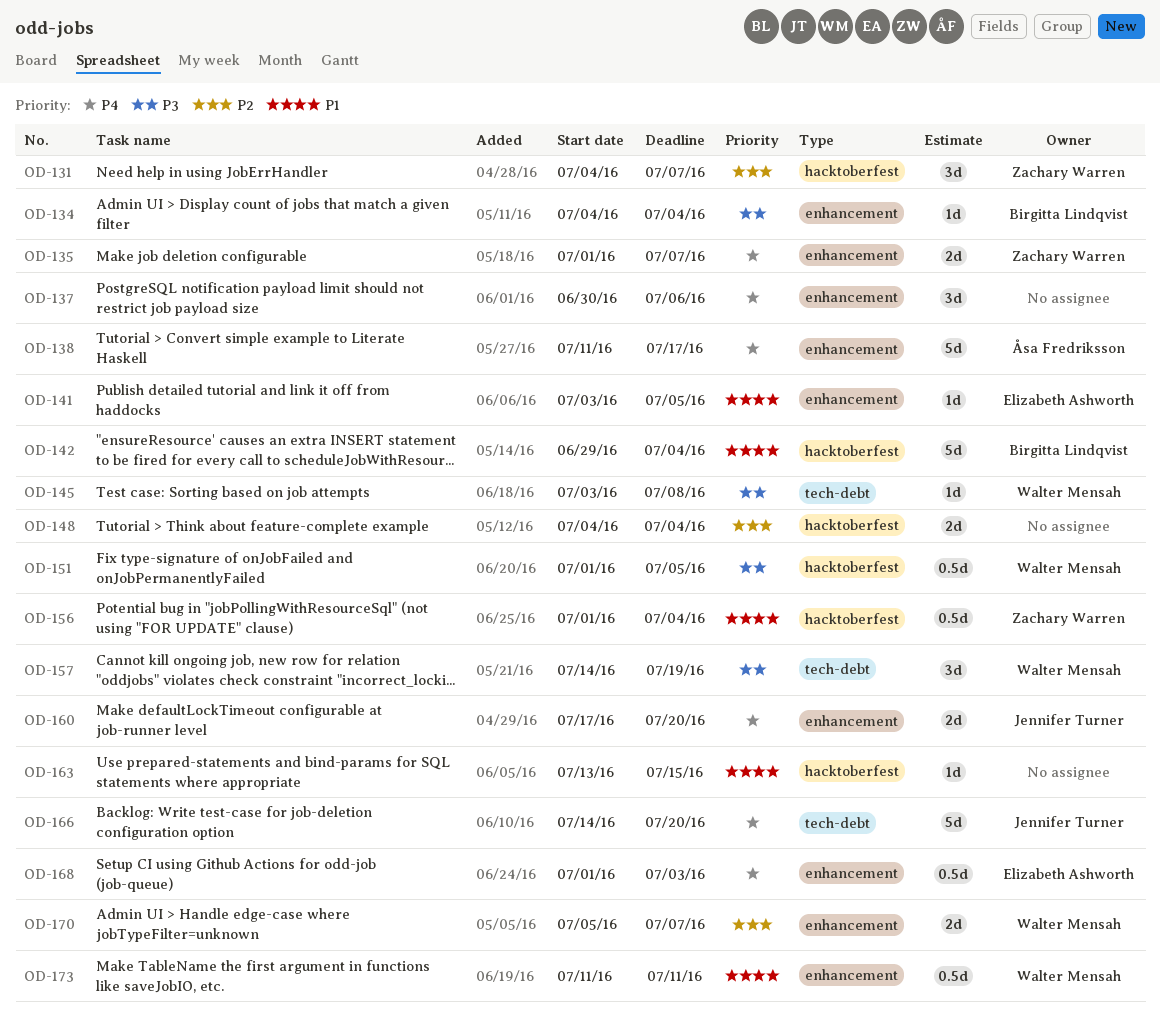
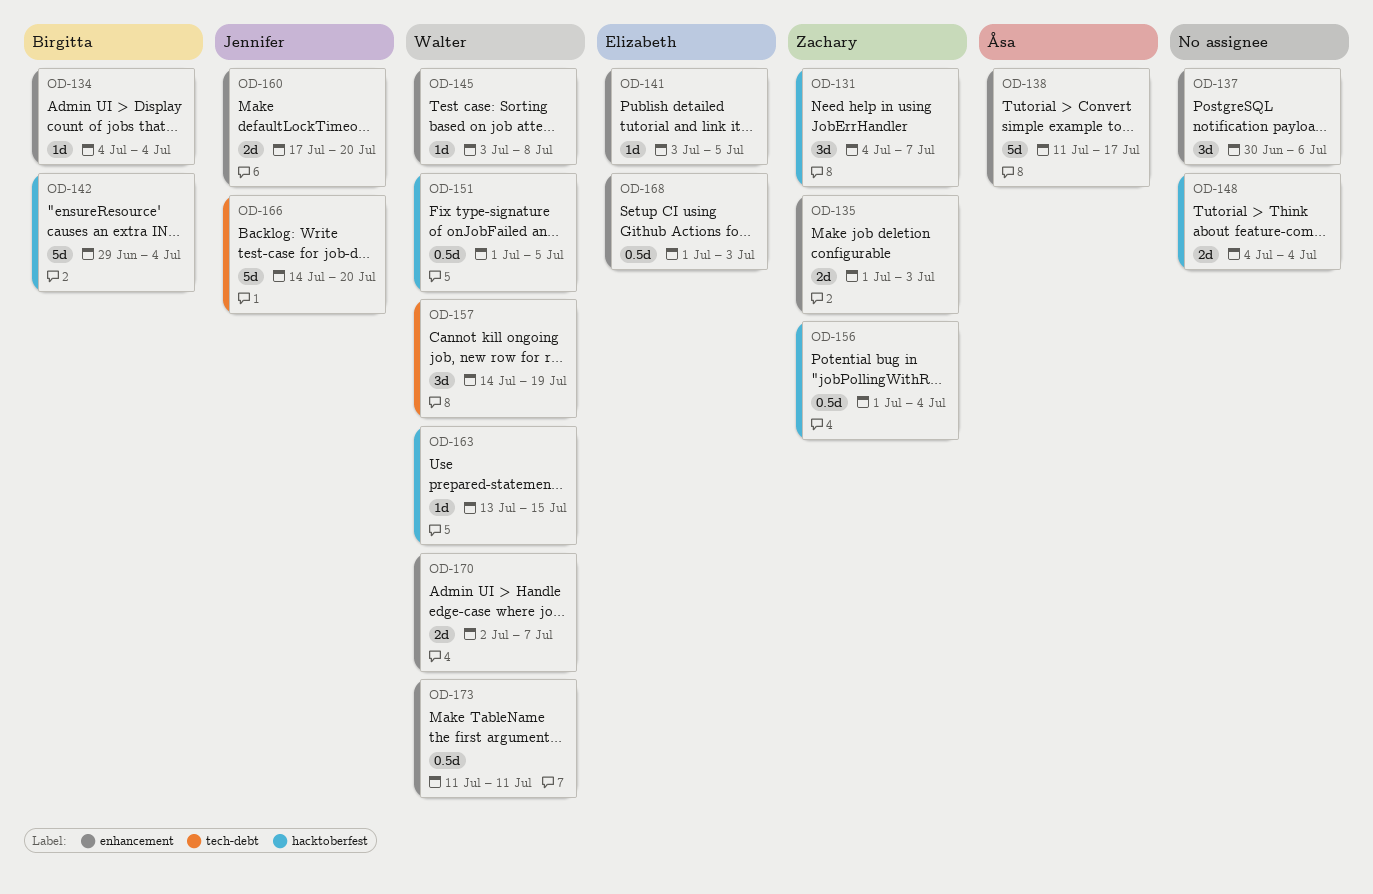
OD-135, due: Jul 7 -> Jul 3
OD-145, label: tech-debt -> enhancement
OD-163, owner: none -> Walter Mensah
OD-170, start: Jul 5 -> Jul 2

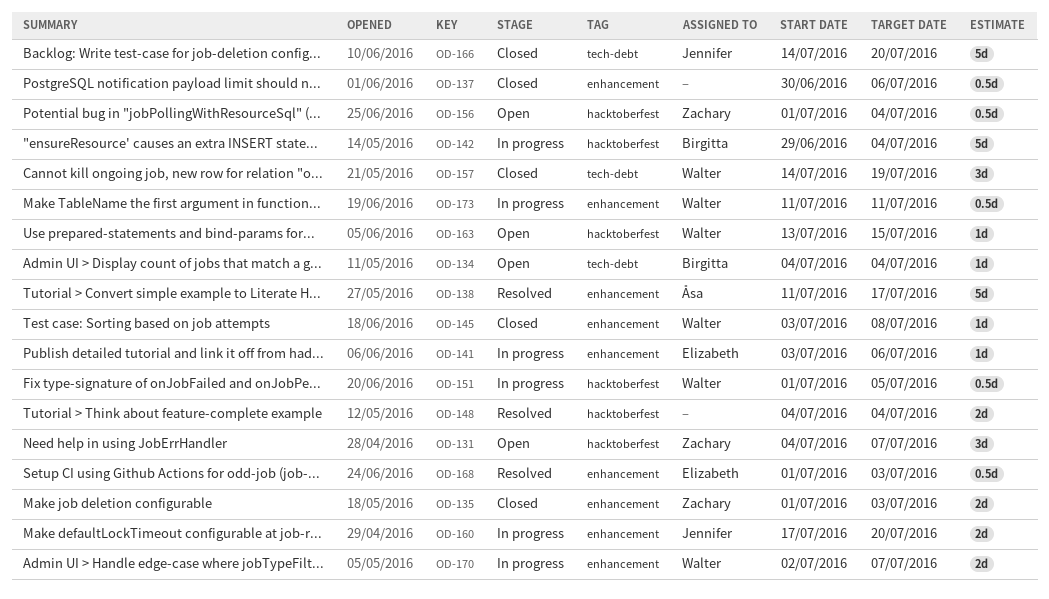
OD-134, label: enhancement -> tech-debt
OD-137, estimate: 3d -> 0.5d
OD-141, due: Jul 5 -> Jul 6

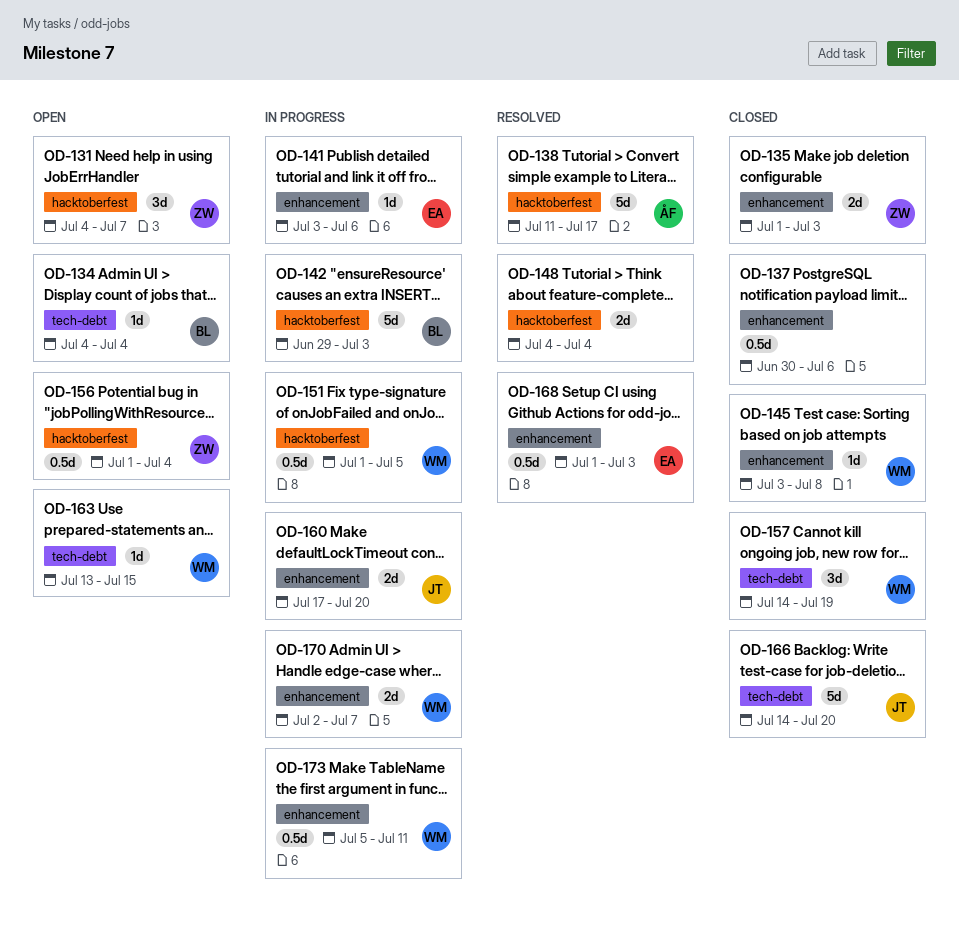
OD-138, label: enhancement -> hacktoberfest
OD-142, due: Jul 4 -> Jul 3
OD-163, label: hacktoberfest -> tech-debt
OD-173, start: Jul 11 -> Jul 5

